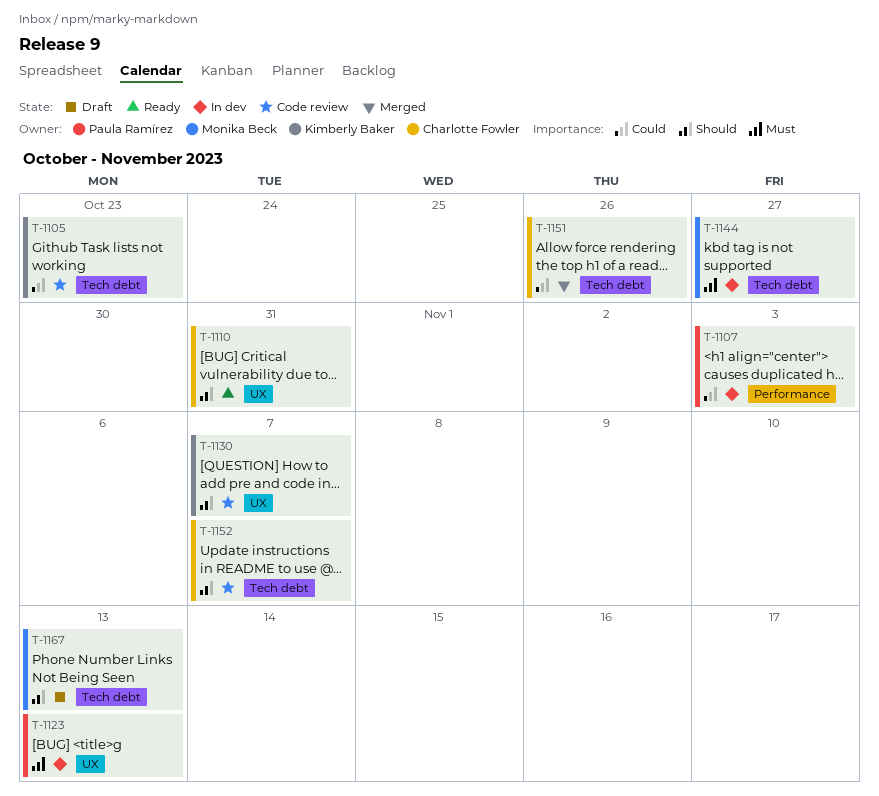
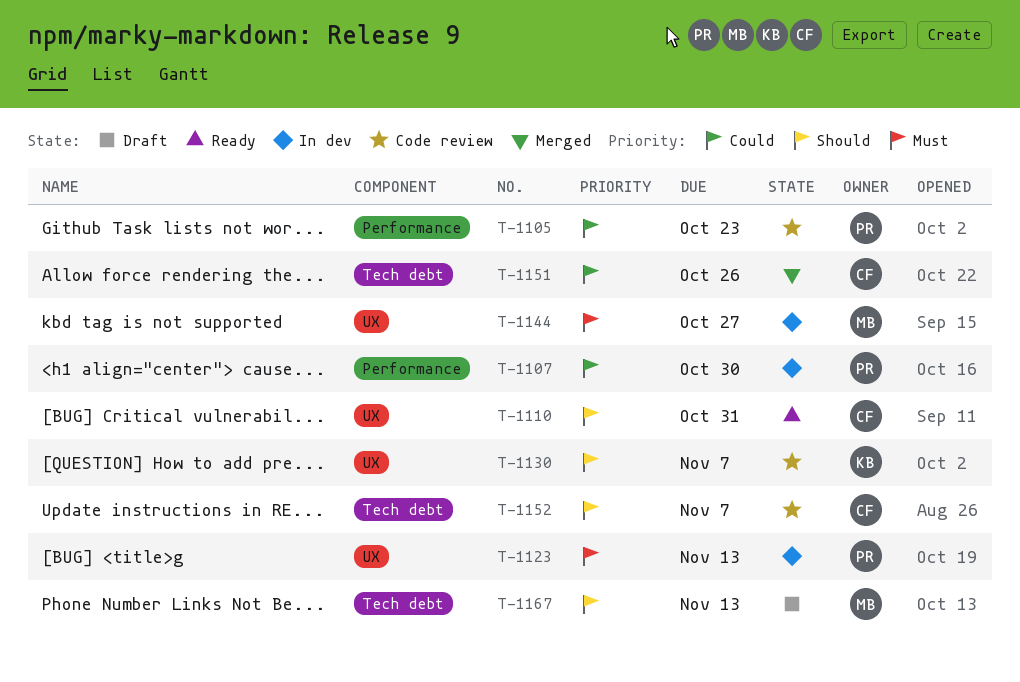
T-1105, owner: Kimberly Baker -> Paula Ramírez
T-1105, label: Tech debt -> Performance
T-1107, due: Nov 3 -> Oct 30
T-1144, label: Tech debt -> UX

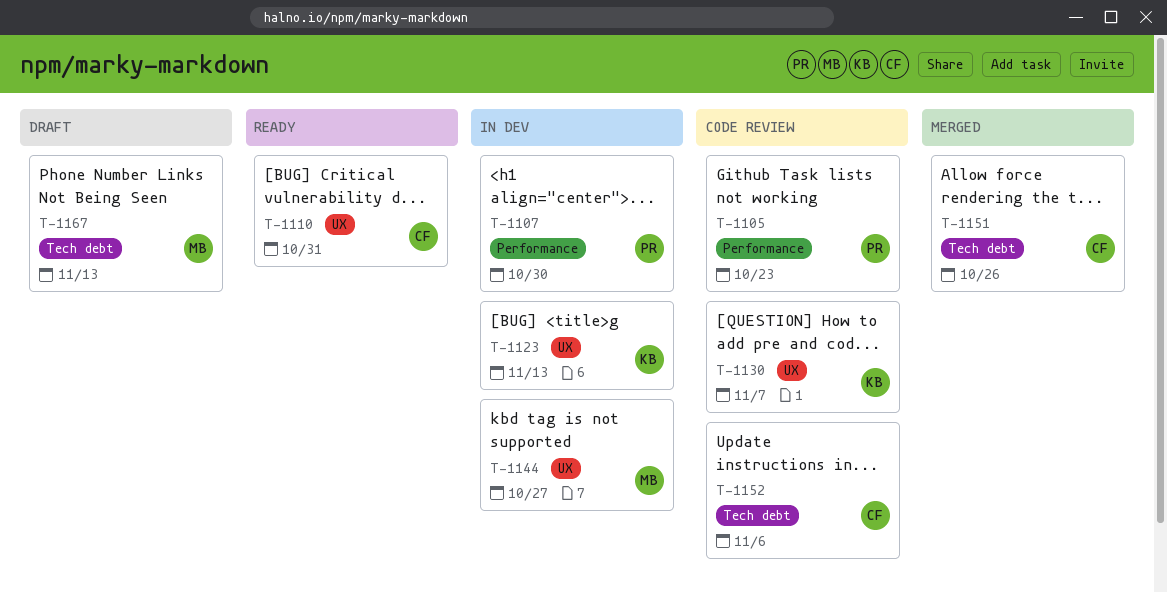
T-1123, owner: PR -> KB
T-1152, due: Nov 7 -> Nov 6

